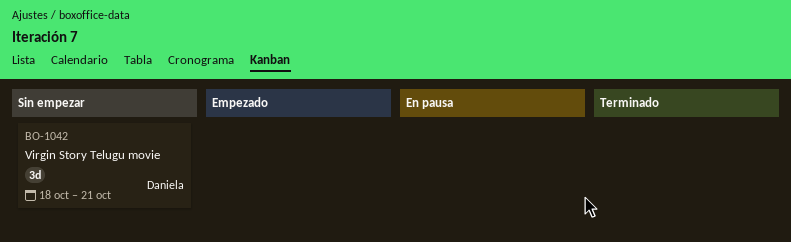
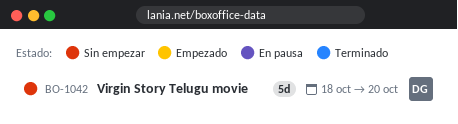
BO-1042, estimate: 3d -> 5d
BO-1042, due: Oct 21 -> Oct 20

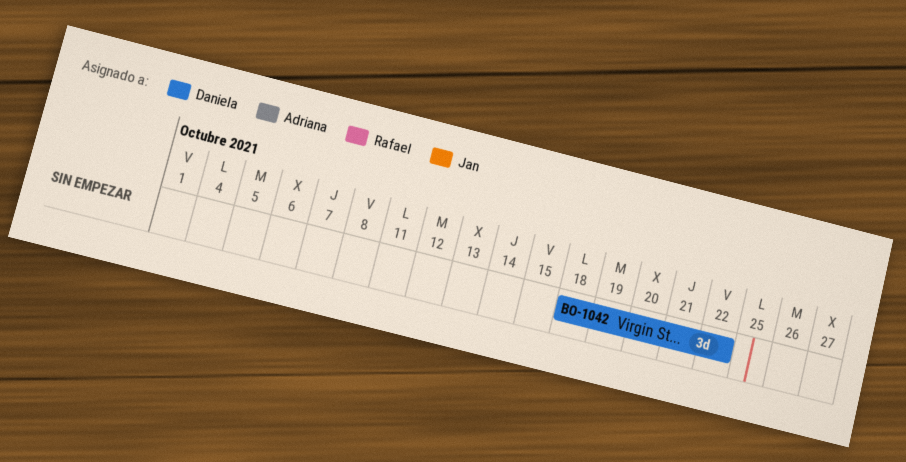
BO-1042, estimate: 5d -> 3d
BO-1042, due: Oct 20 -> Oct 22

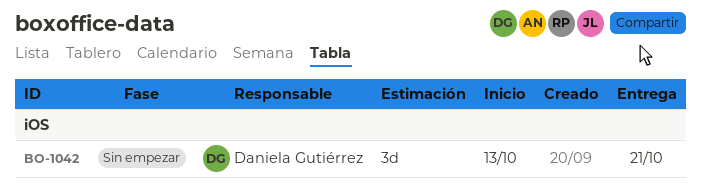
BO-1042, start: Oct 18 -> Oct 13
BO-1042, due: Oct 22 -> Oct 21

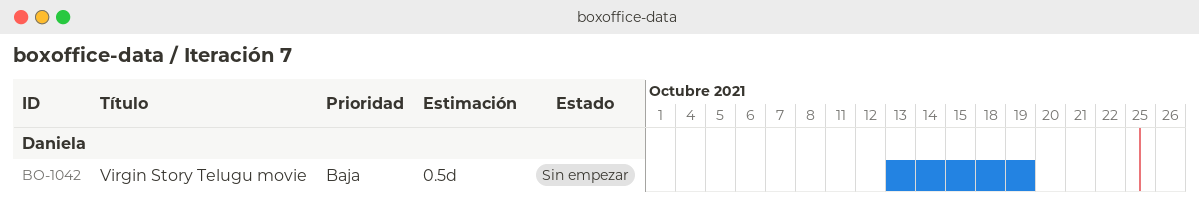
BO-1042, estimate: 3d -> 0.5d
BO-1042, due: Oct 21 -> Oct 19

